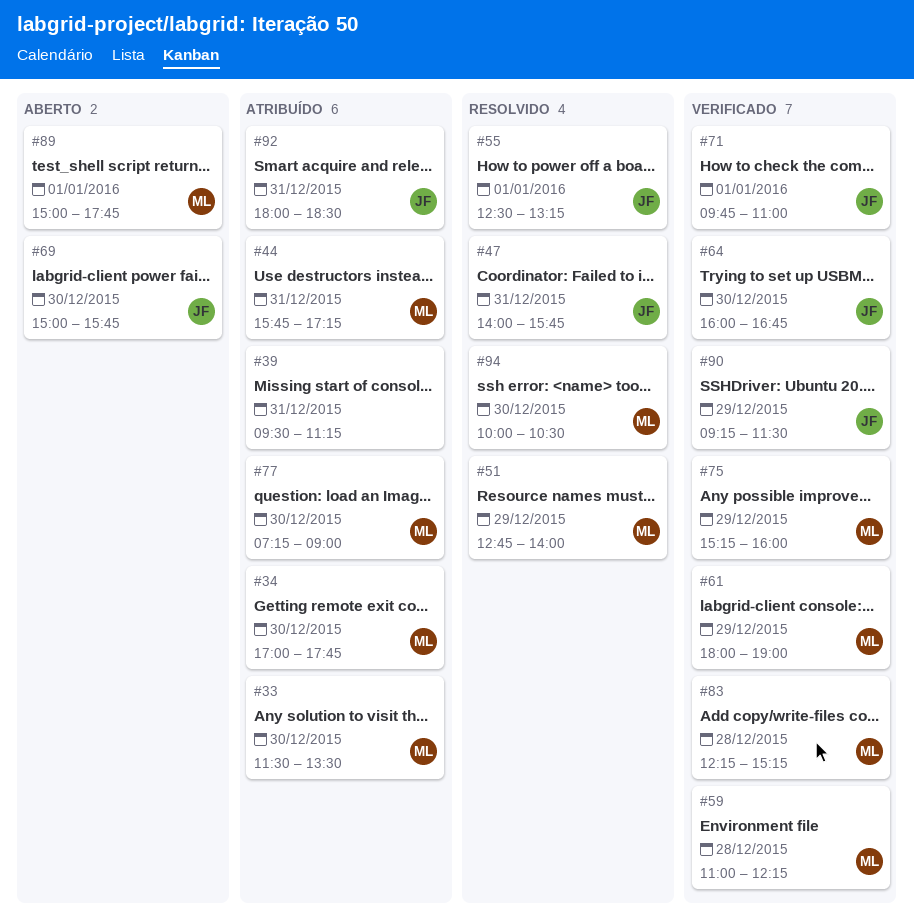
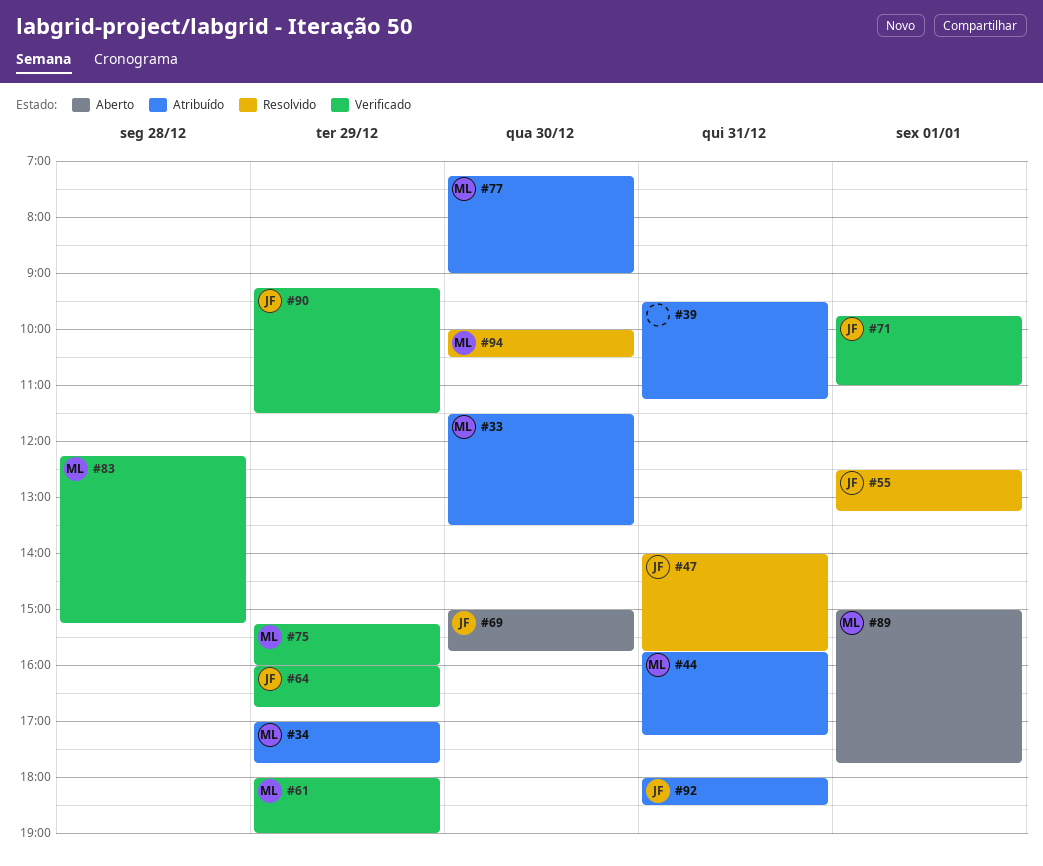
#34, day: Dec 30 -> Dec 29
#51: present -> none
#59: present -> none
#64, day: Dec 30 -> Dec 29

